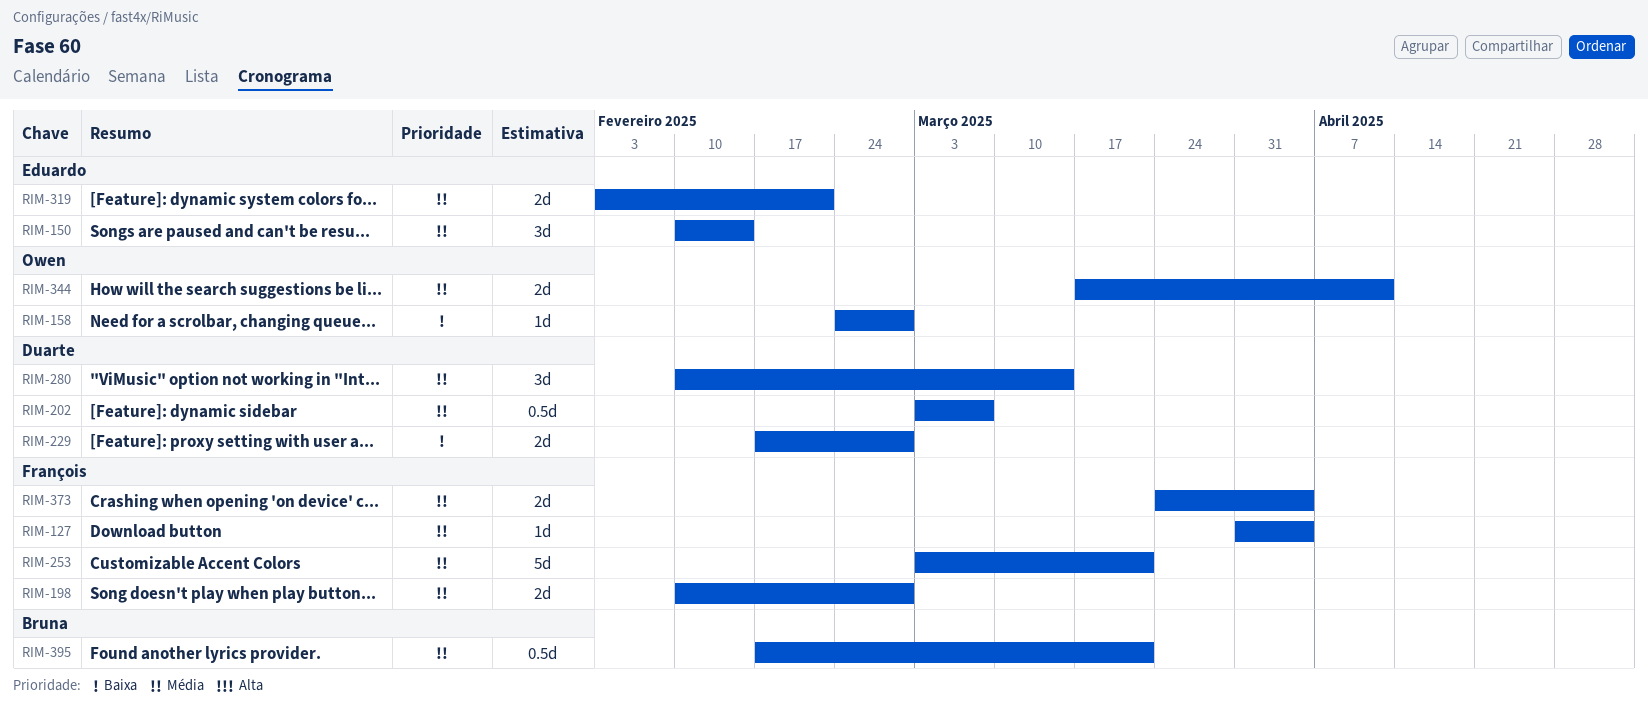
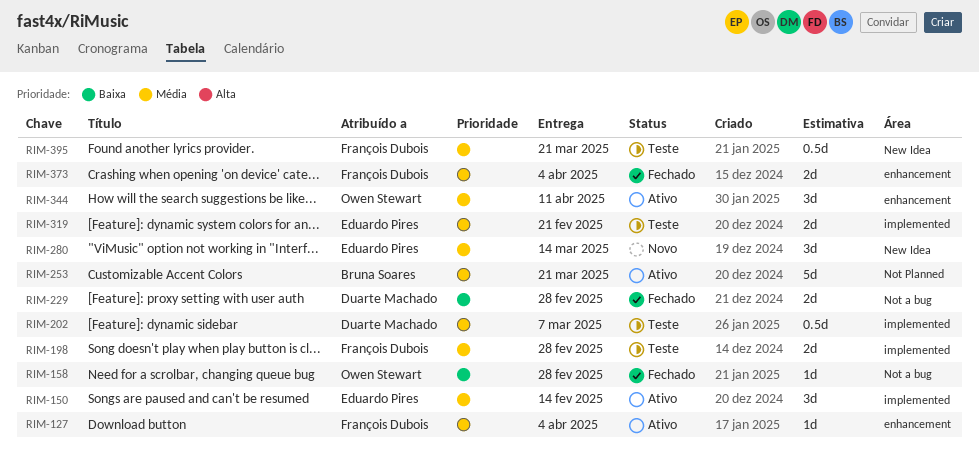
RIM-253, owner: François Dubois -> Bruna Soares
RIM-280, owner: Duarte Machado -> Eduardo Pires
RIM-344, estimate: 2d -> 3d
RIM-395, owner: Bruna Soares -> François Dubois

